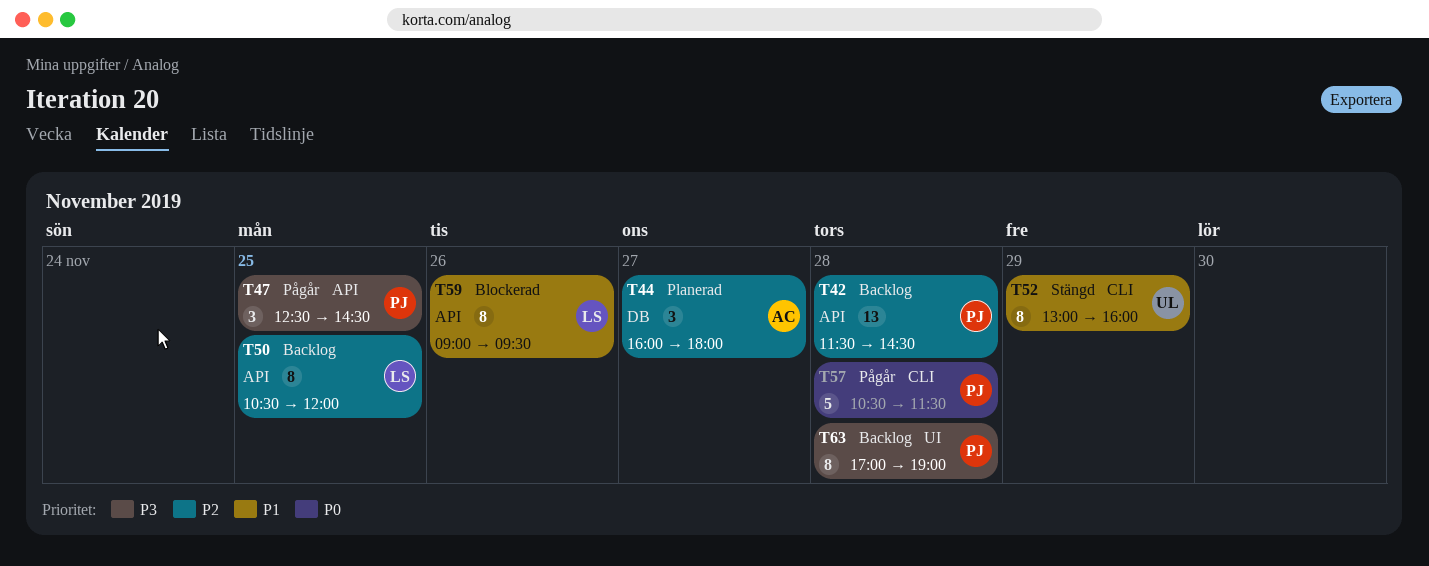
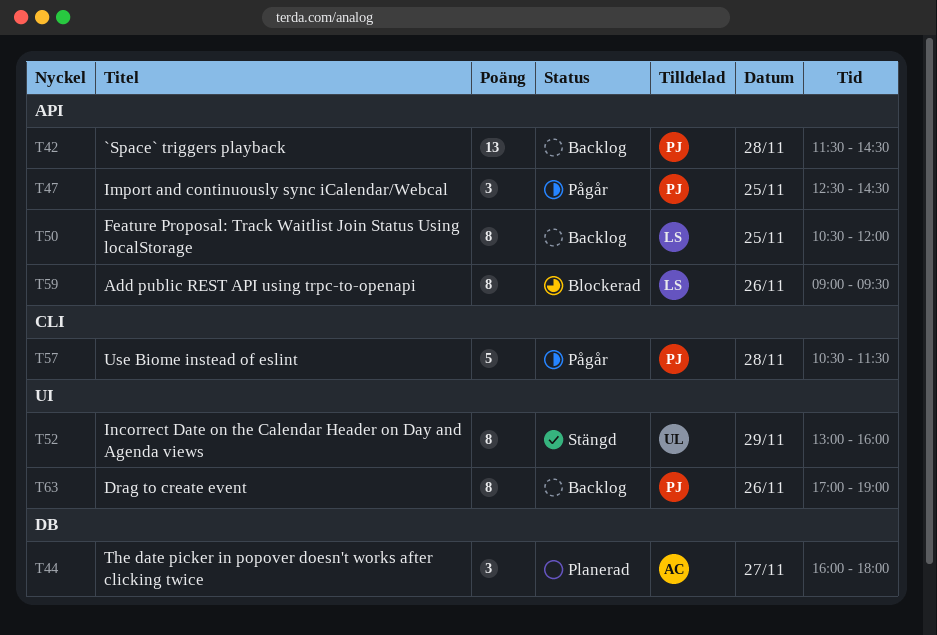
T52, label: CLI -> UI
T63, day: Nov 28 -> Nov 26

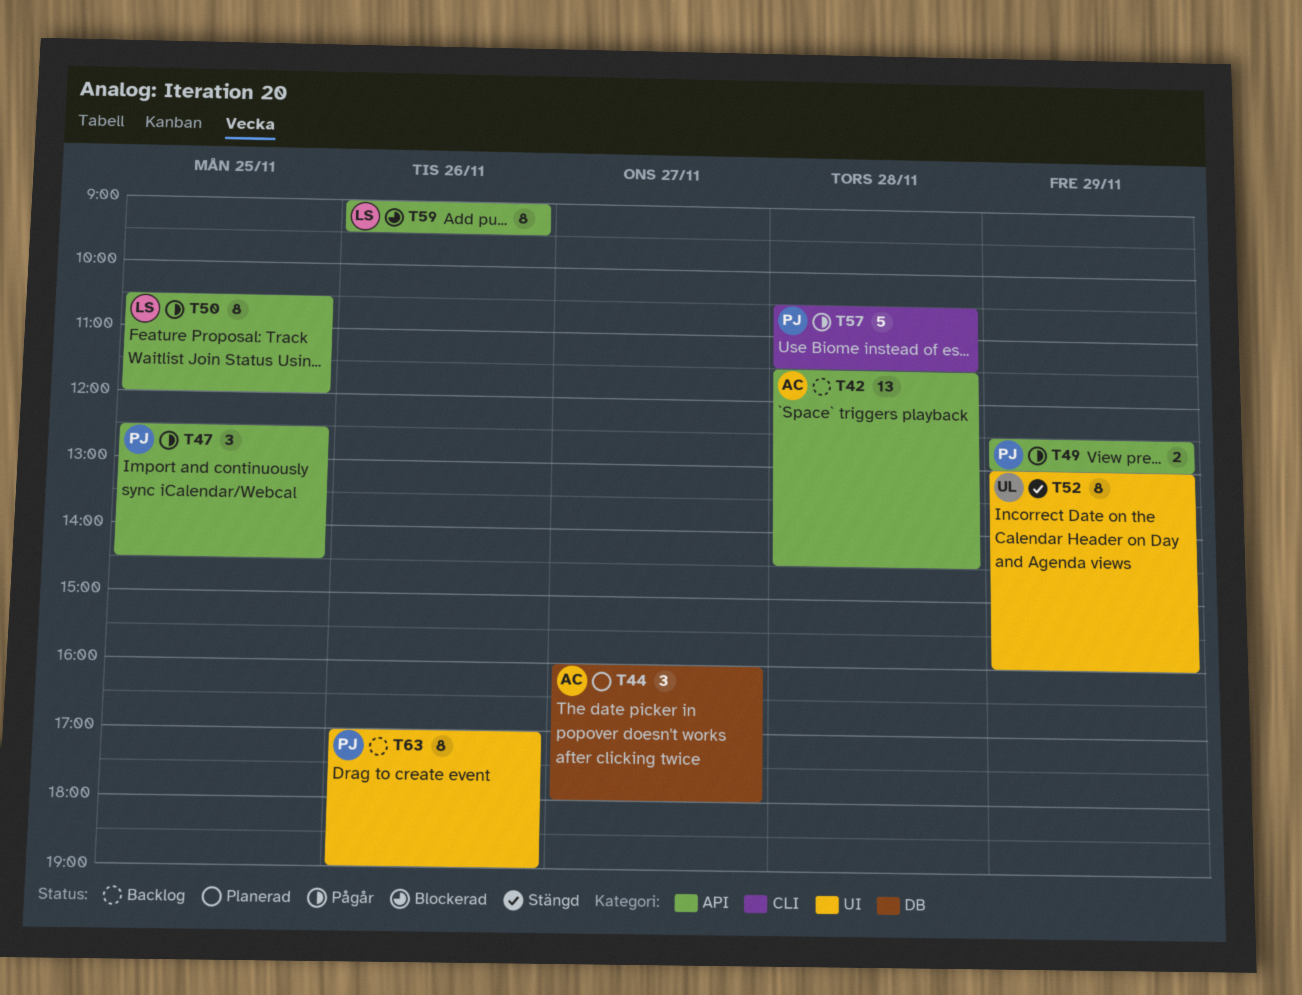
T42, owner: PJ -> AC
T49: none -> present
T50, status: Backlog -> Pågår

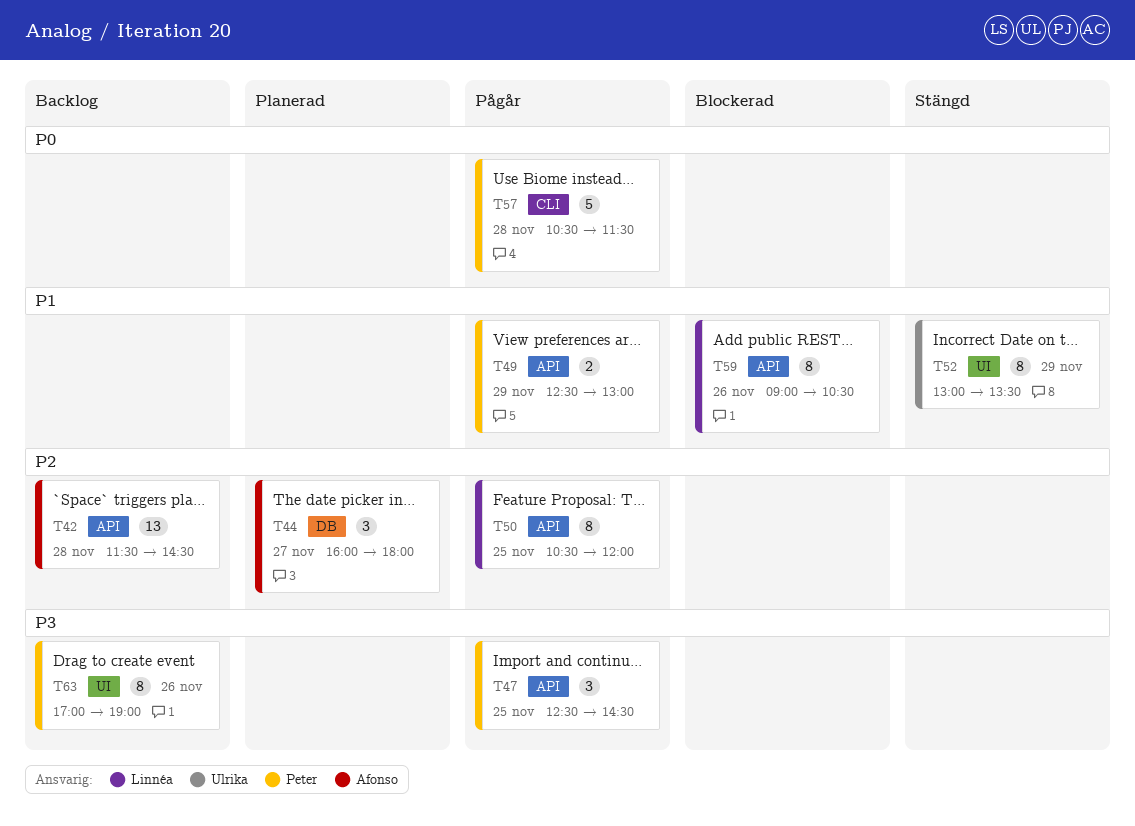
T52, ends: 16:00 -> 13:30
T59, ends: 09:30 -> 10:30

